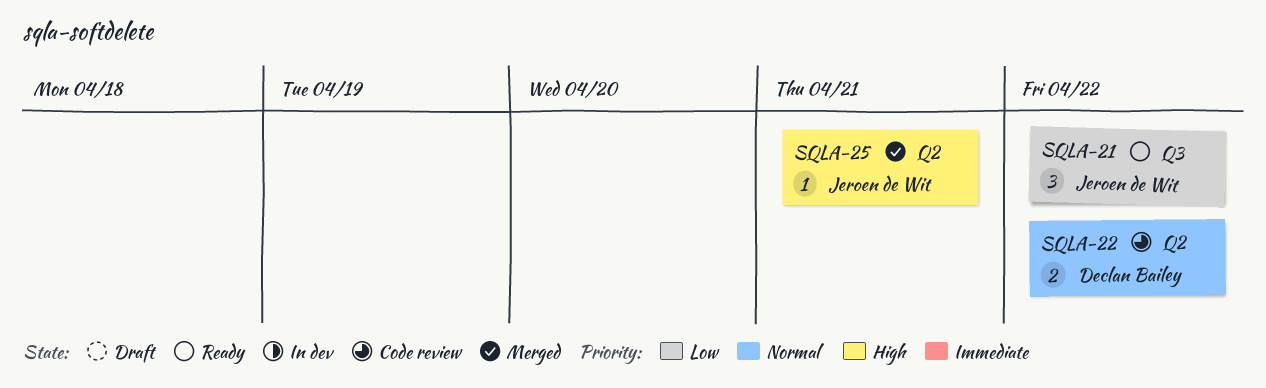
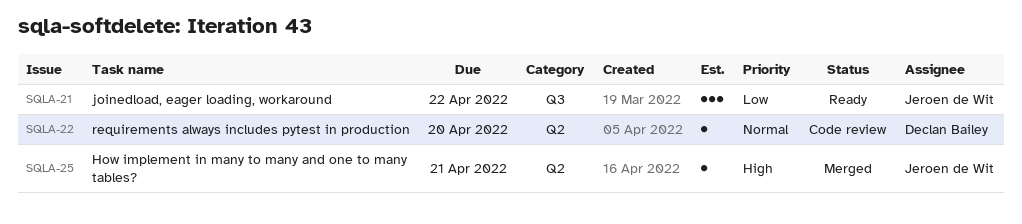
SQLA-22, estimate: 2 -> 1
SQLA-22, due: Apr 22 -> Apr 20

